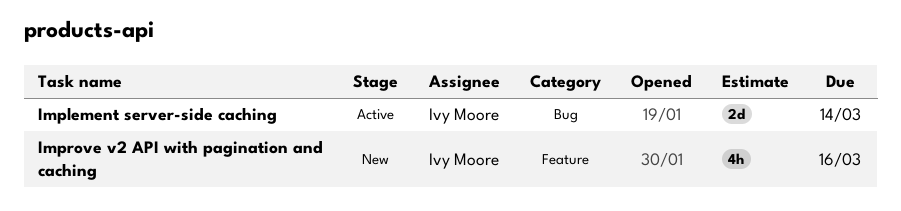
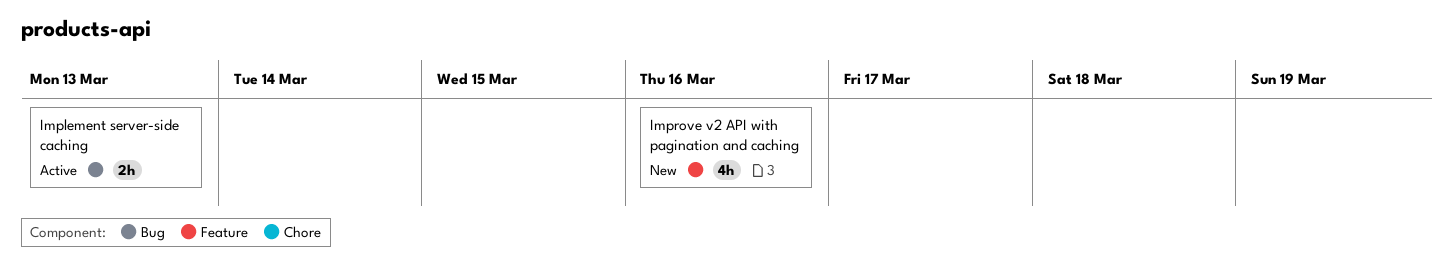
Implement server-side caching, estimate: 2d -> 2h
Implement server-side caching, due: Mar 14 -> Mar 13

